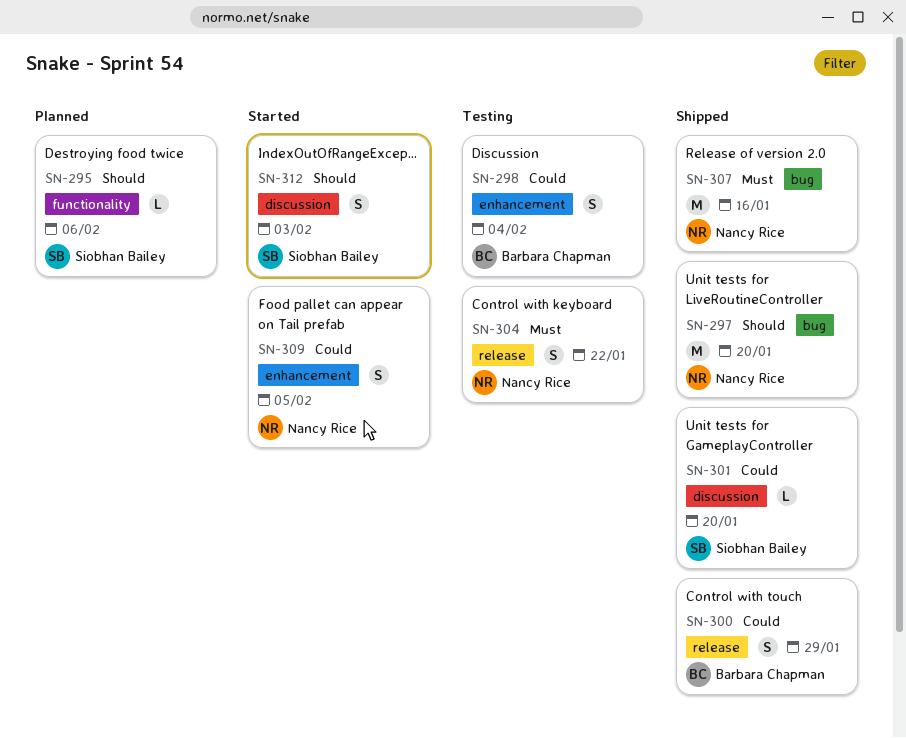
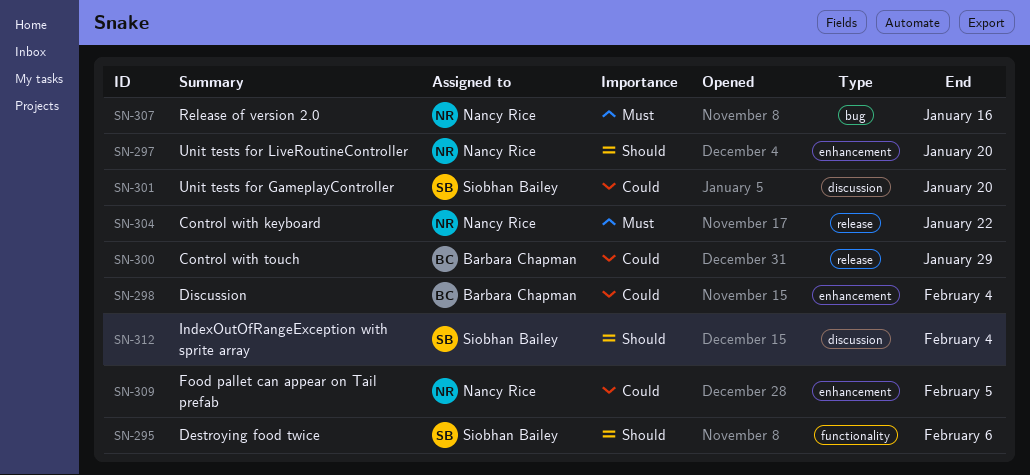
SN-297, label: bug -> enhancement
SN-312, due: Feb 3 -> Feb 4

